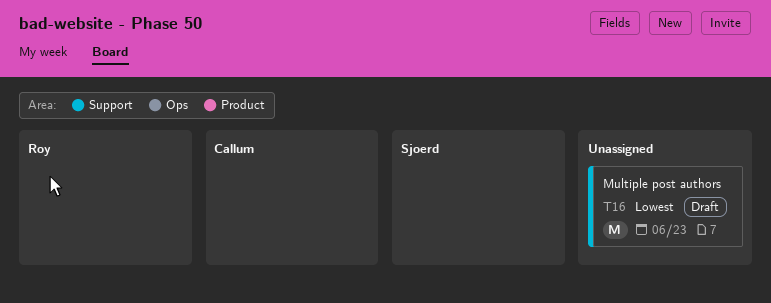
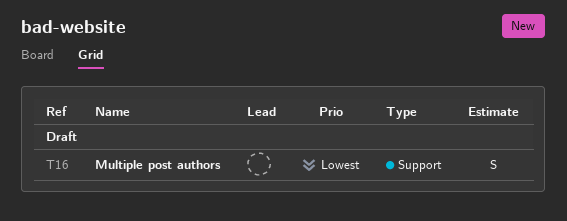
T16, estimate: M -> S

